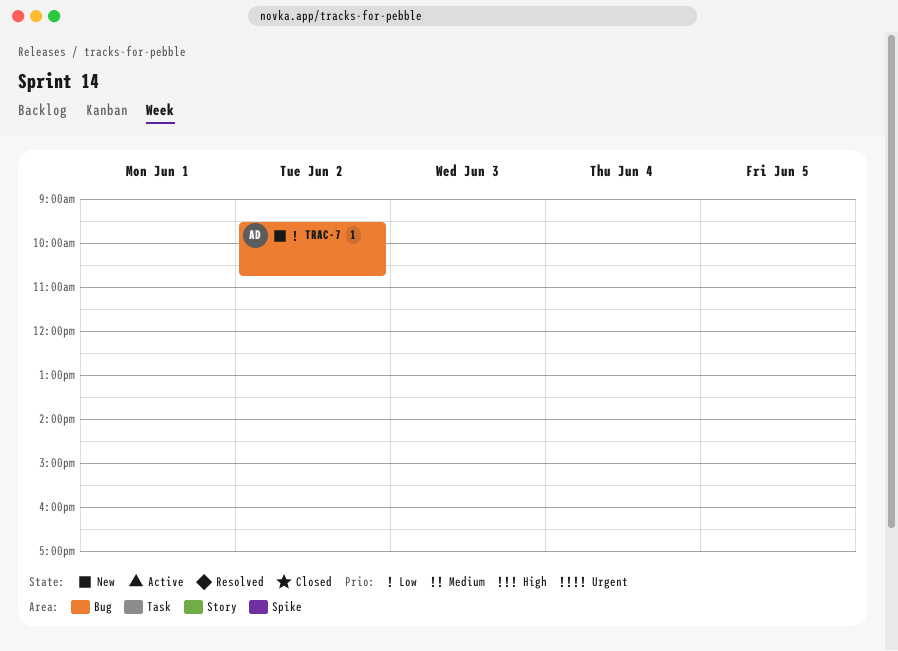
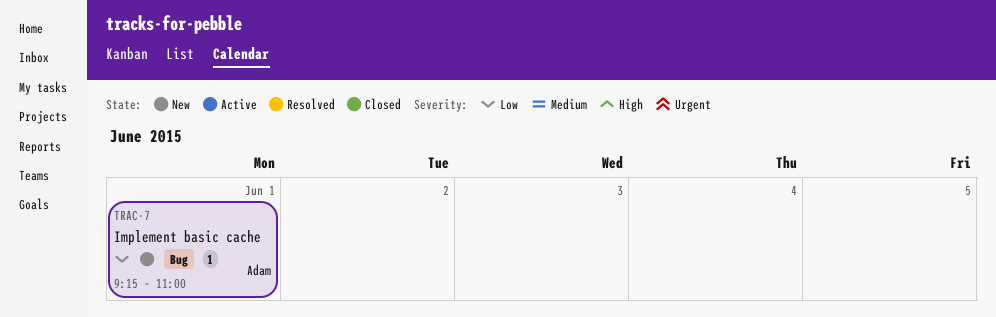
TRAC-7, day: Jun 2 -> Jun 1
TRAC-7, begins: 09:30 -> 09:15
TRAC-7, ends: 10:45 -> 11:00

